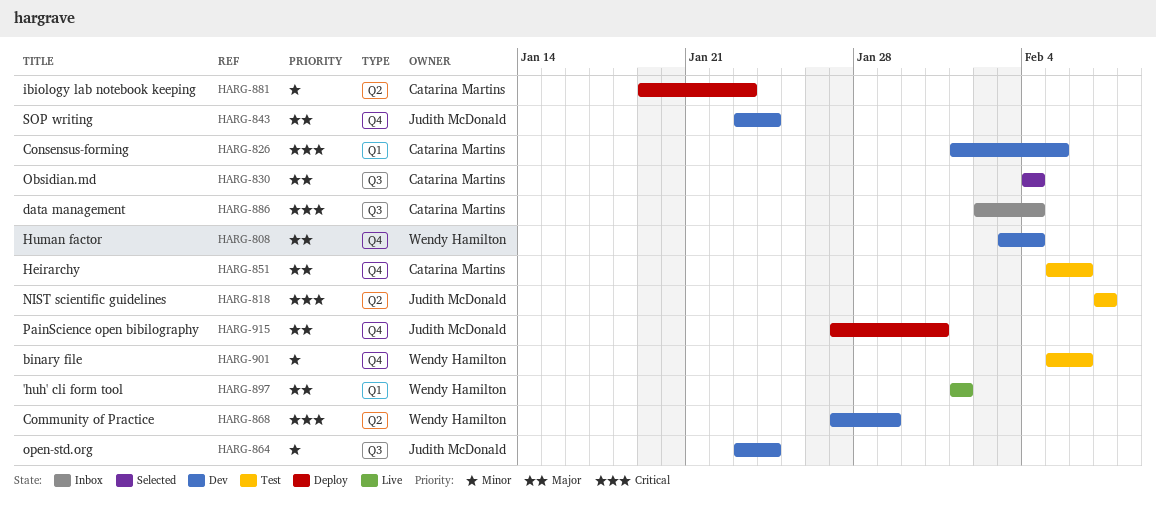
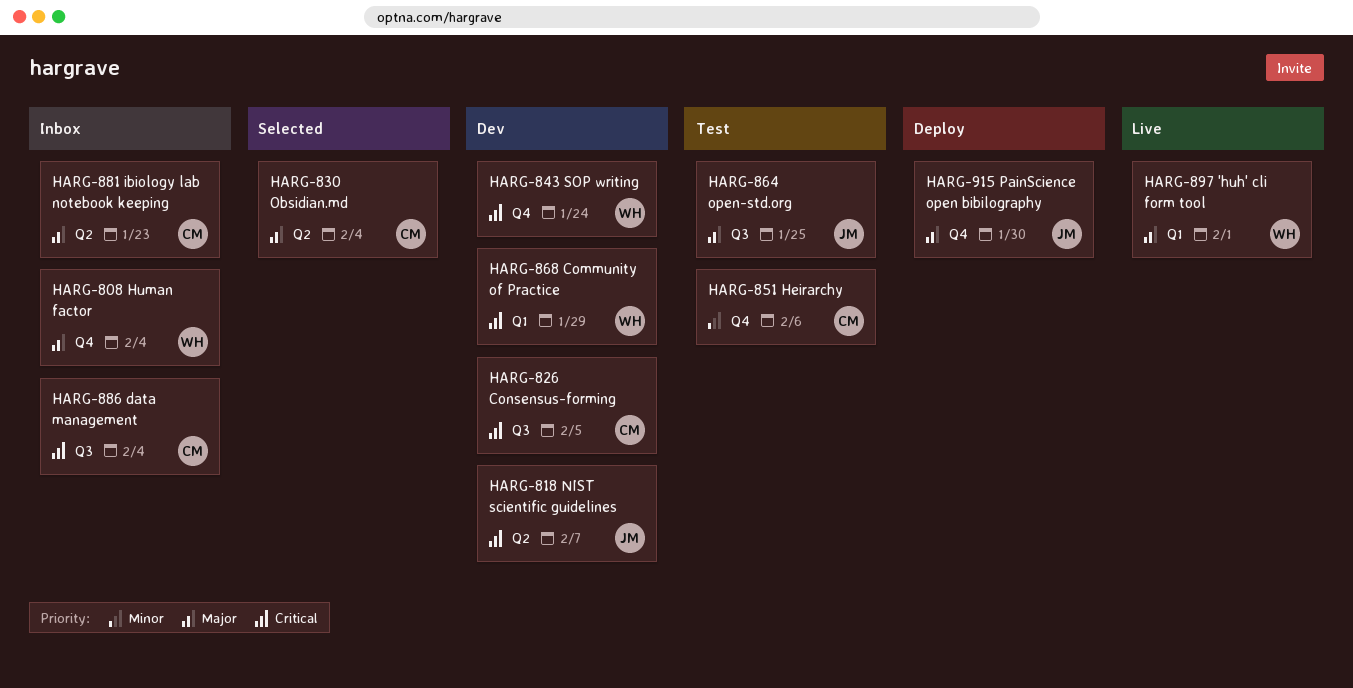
HARG-808, status: Dev -> Inbox
HARG-818, status: Test -> Dev
HARG-826, label: Q1 -> Q3
HARG-830, label: Q3 -> Q2
HARG-843, owner: Judith McDonald -> Wendy Hamilton
HARG-843, priority: Major -> Critical
HARG-851, priority: Major -> Minor
HARG-864, status: Dev -> Test
HARG-864, priority: Minor -> Major
HARG-864, due: Jan 24 -> Jan 25
HARG-868, label: Q2 -> Q1
HARG-881, status: Deploy -> Inbox
HARG-881, priority: Minor -> Major
HARG-901: present -> none
HARG-915, due: Jan 31 -> Jan 30

